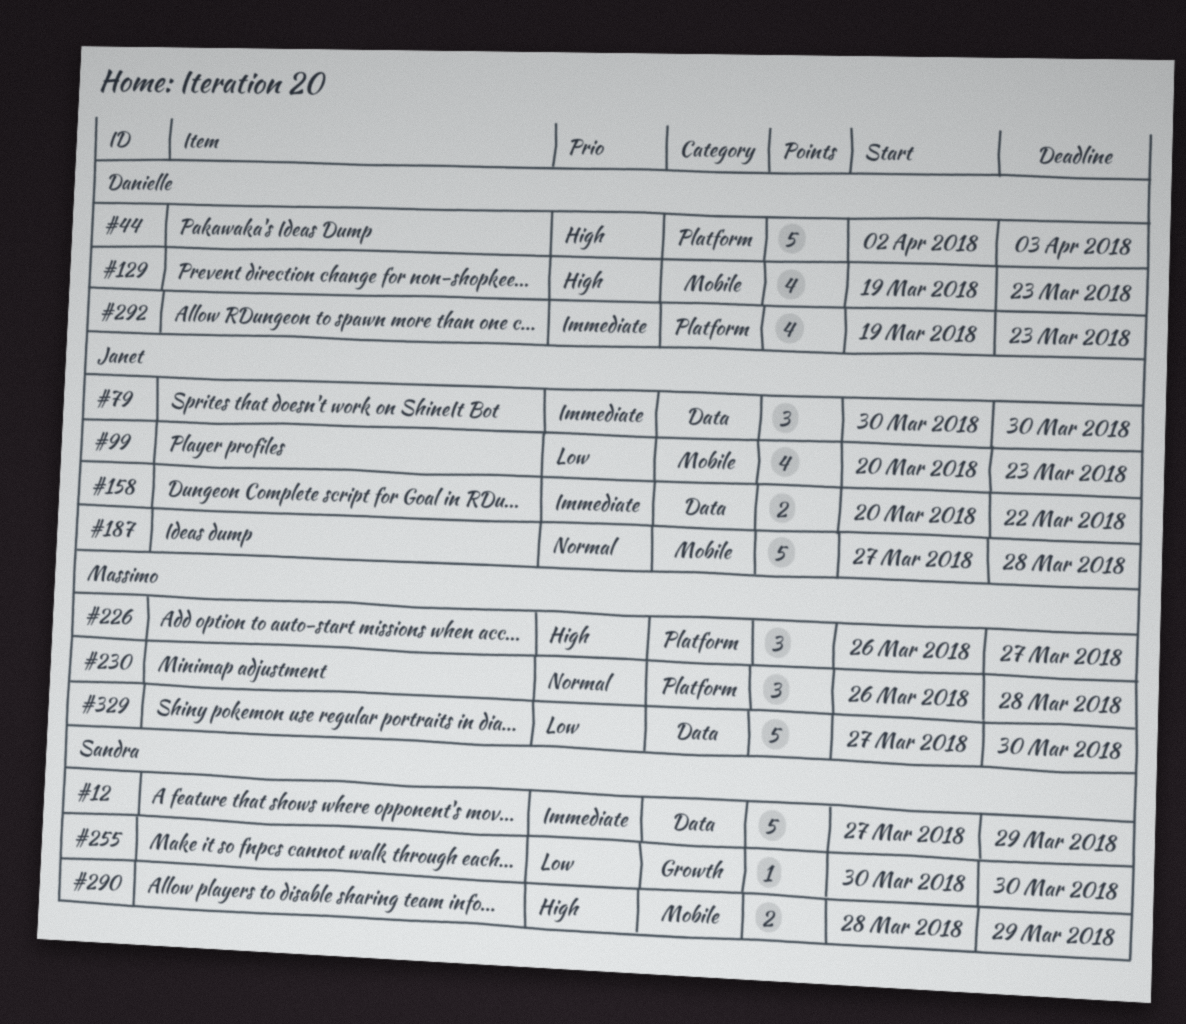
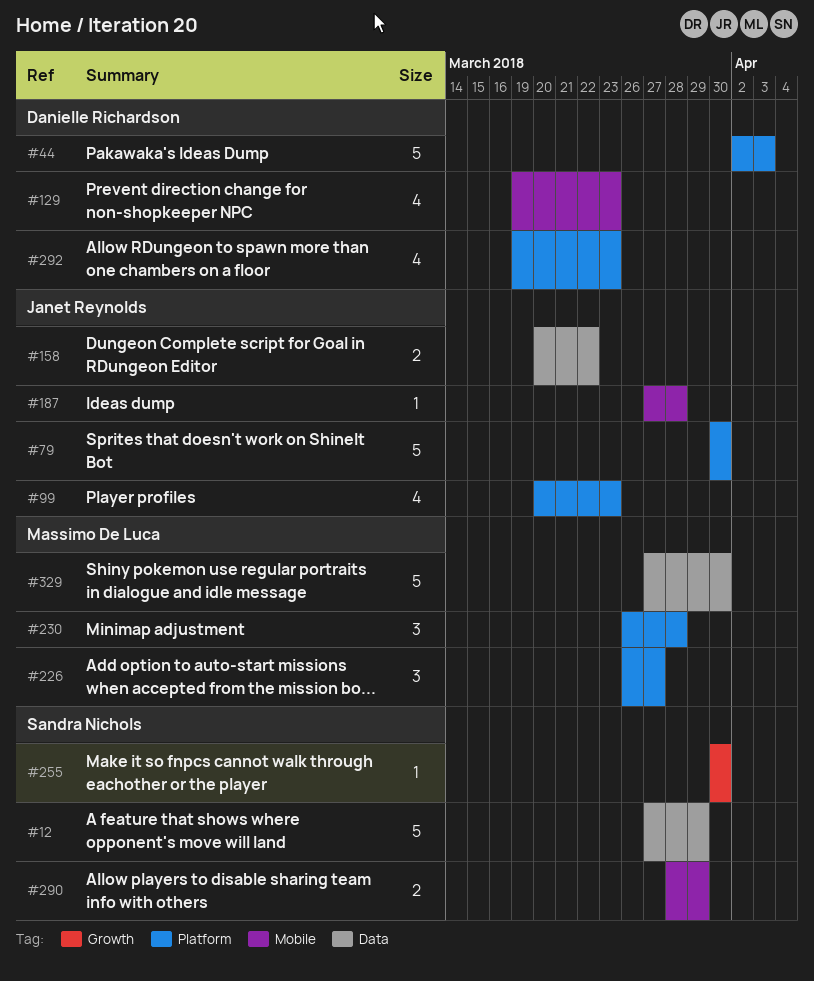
#79, label: Data -> Platform
#79, estimate: 3 -> 5
#99, label: Mobile -> Platform
#187, estimate: 5 -> 1

